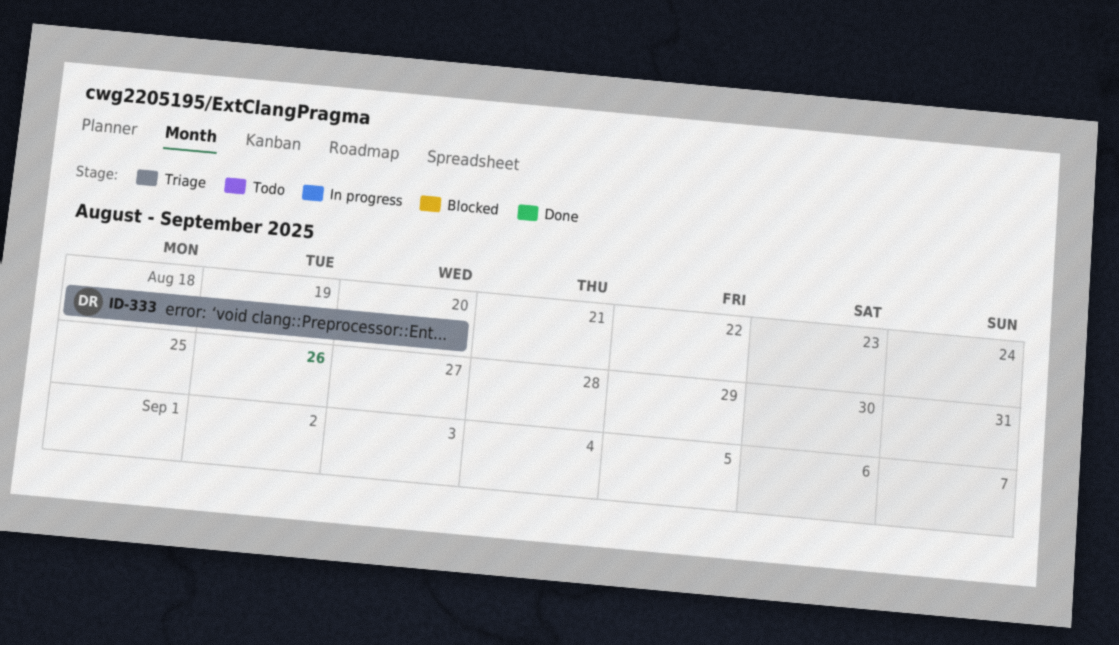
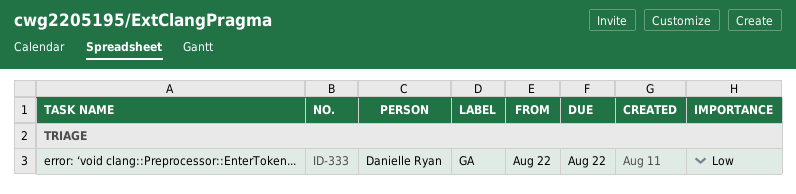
ID-333, start: Aug 18 -> Aug 22
ID-333, due: Aug 20 -> Aug 22

